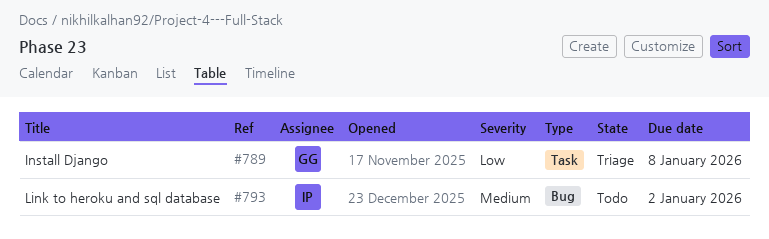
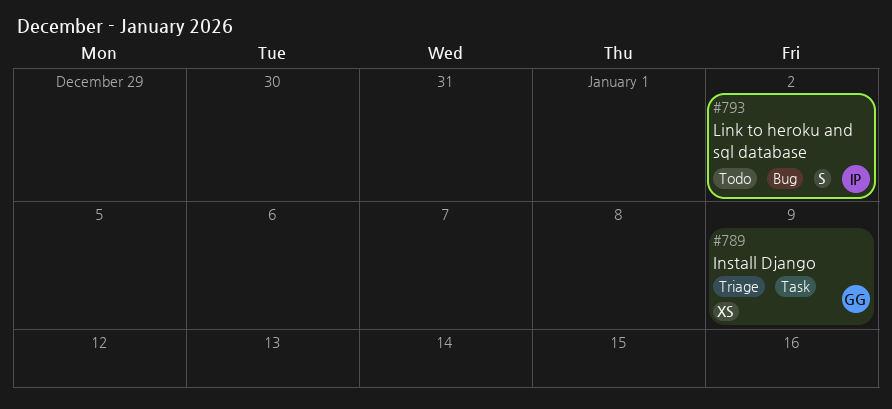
#789, due: Jan 8 -> Jan 9

